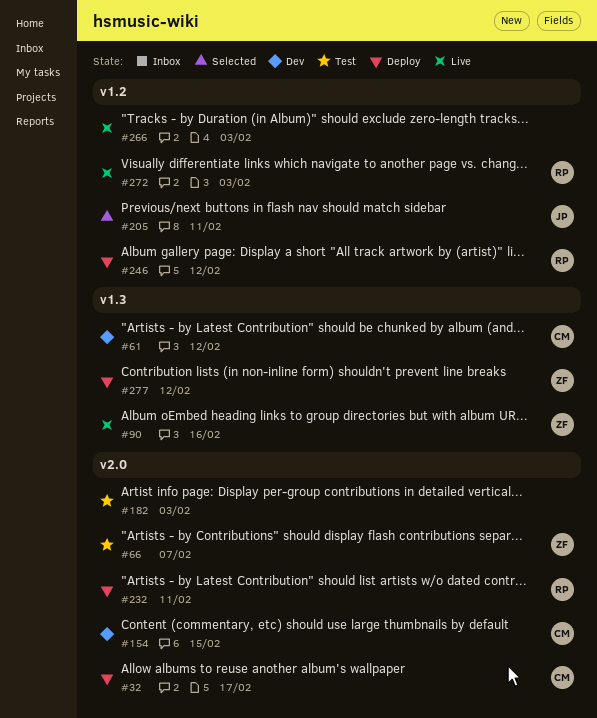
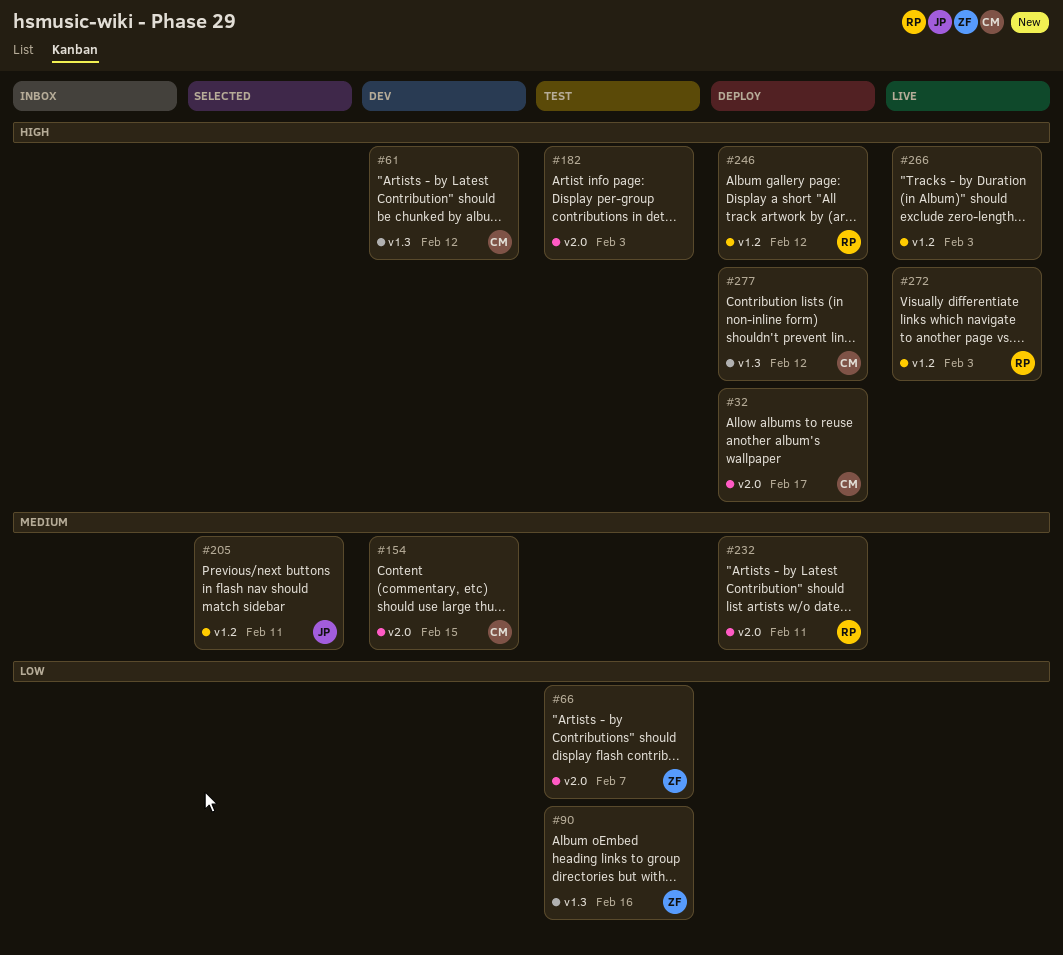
#90, status: Live -> Test
#277, owner: ZF -> CM

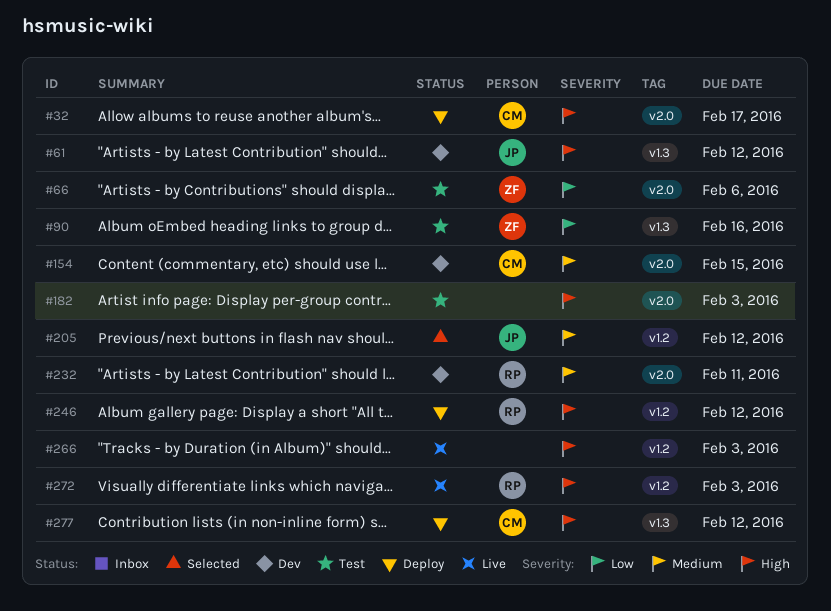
#61, owner: CM -> JP
#66, due: Feb 7 -> Feb 6
#205, due: Feb 11 -> Feb 12
#232, status: Deploy -> Dev

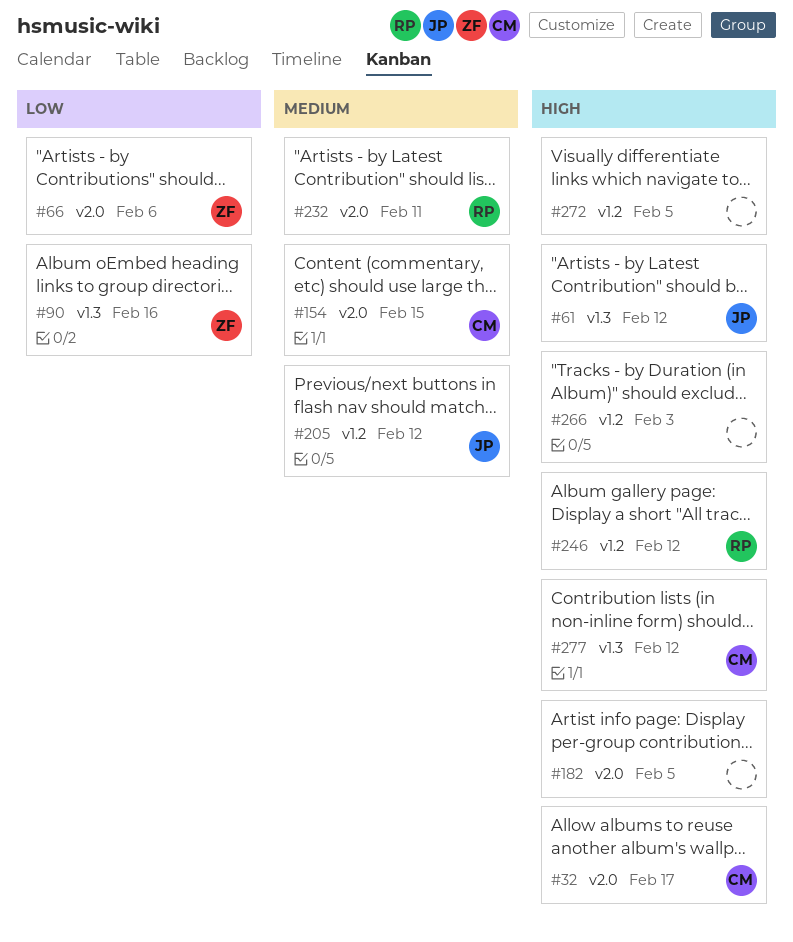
#182, due: Feb 3 -> Feb 5
#272, owner: RP -> none
#272, due: Feb 3 -> Feb 5

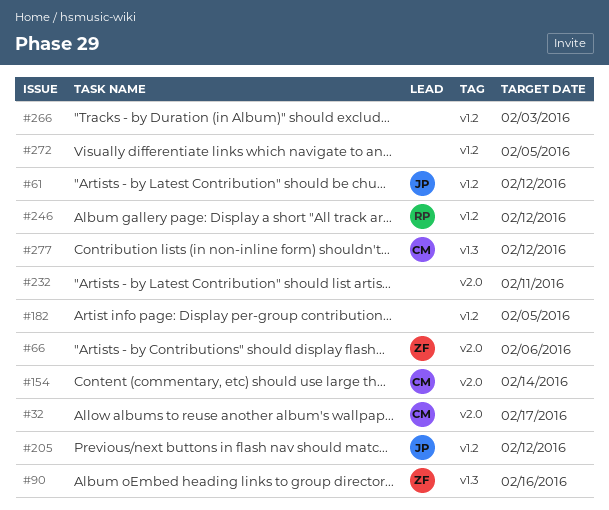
#61, label: v1.3 -> v1.2
#154, due: Feb 15 -> Feb 14
#182, label: v2.0 -> v1.2
#232, owner: RP -> none

